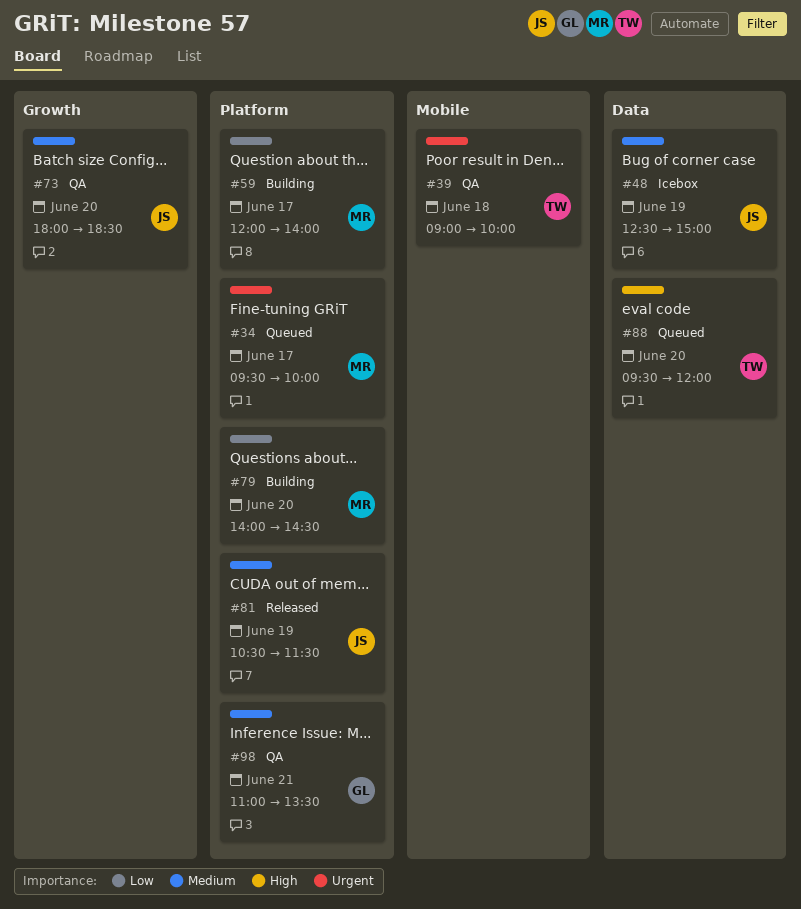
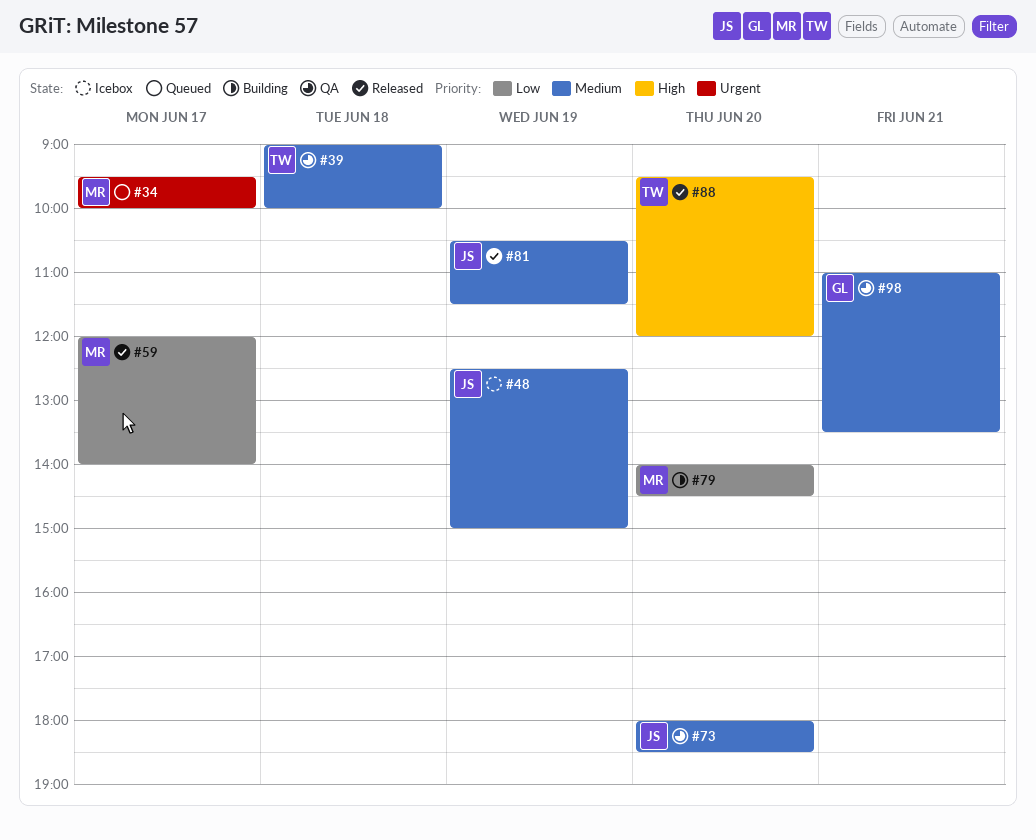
#39, priority: Urgent -> Medium
#59, status: Building -> Released
#88, status: Queued -> Released

